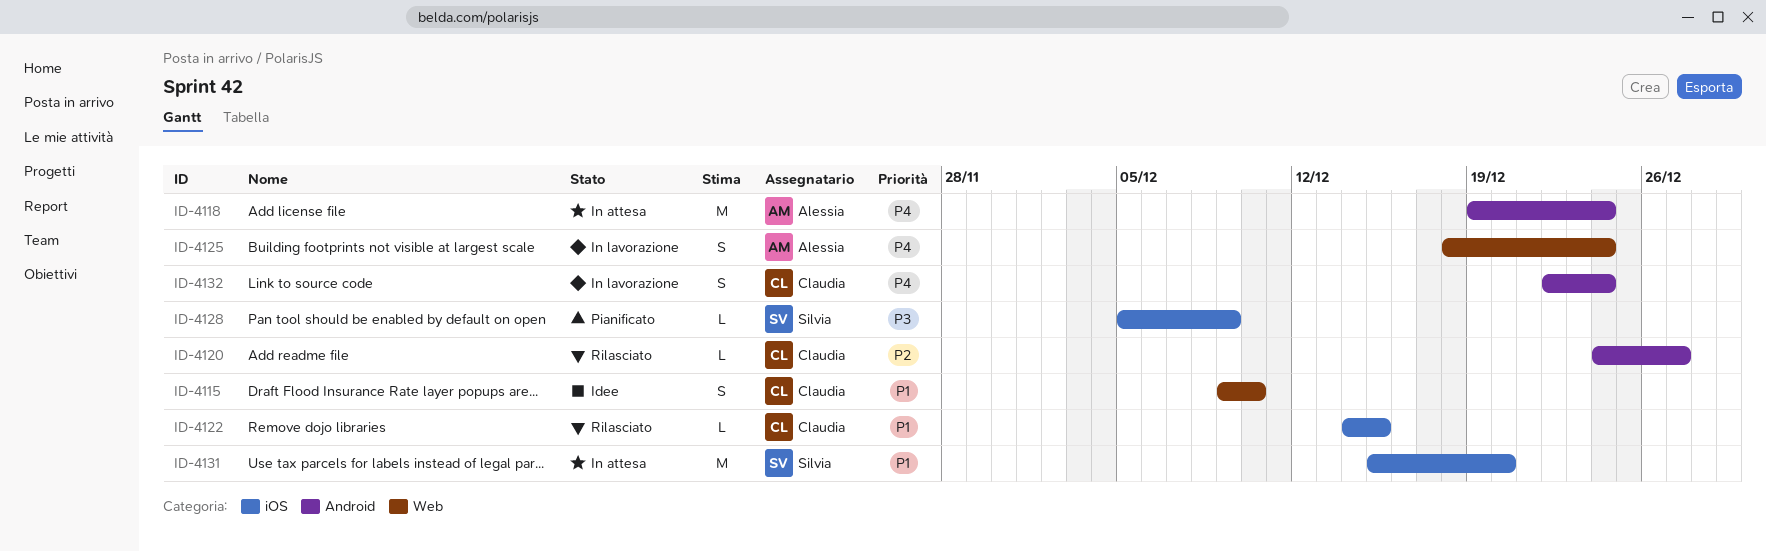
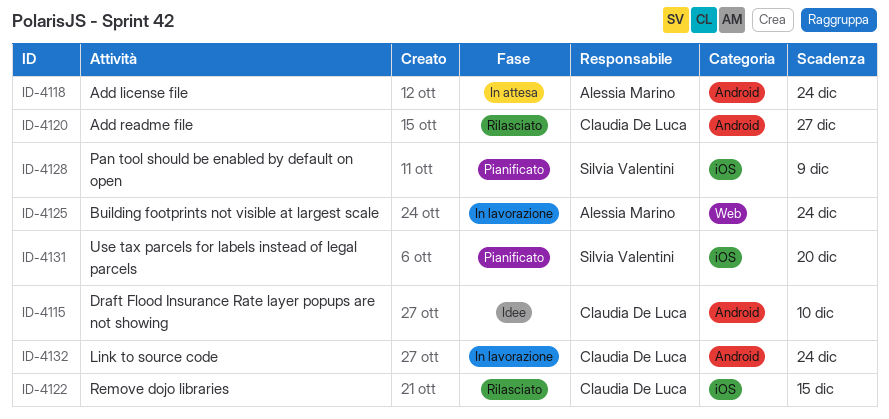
ID-4115, label: Web -> Android
ID-4131, status: In attesa -> Pianificato

